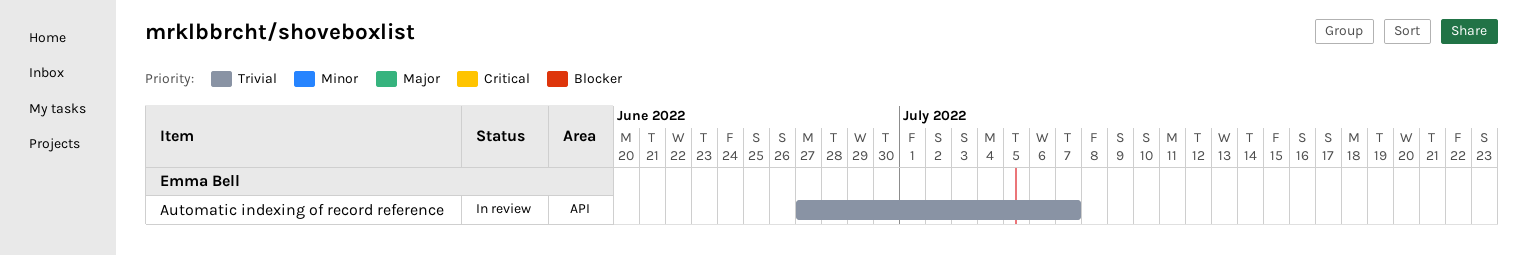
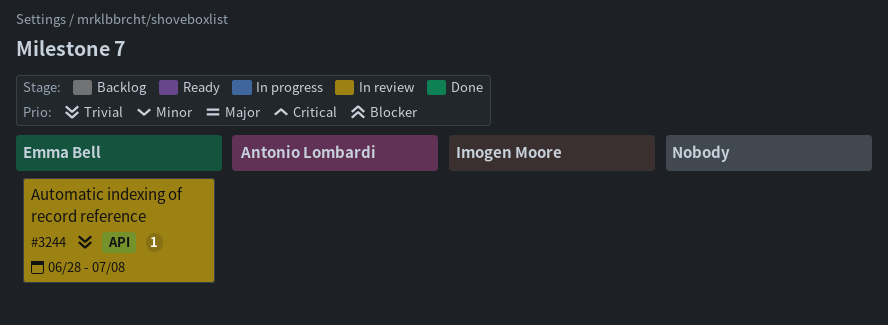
Automatic indexing of record reference, start: Jun 27 -> Jun 28
Automatic indexing of record reference, due: Jul 7 -> Jul 8

